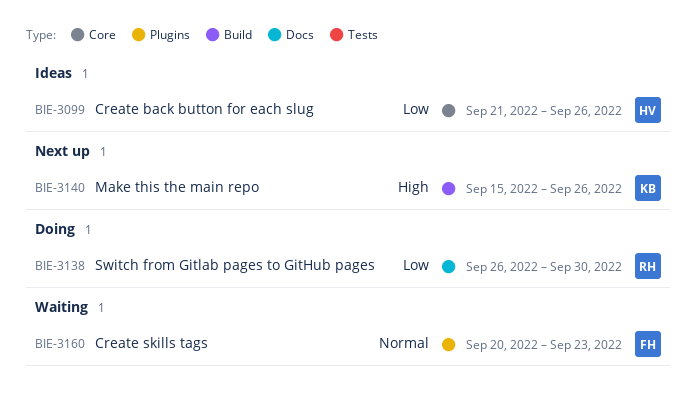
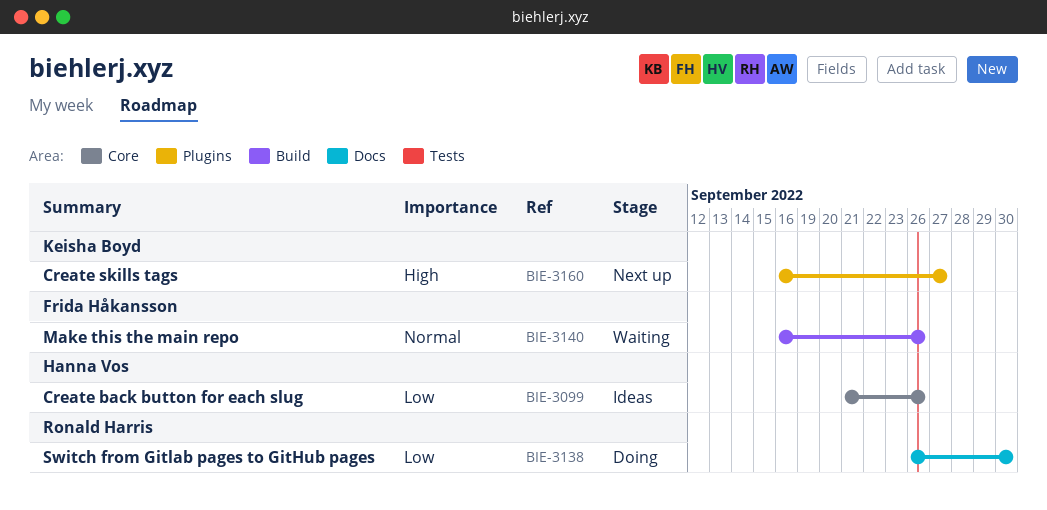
BIE-3140, status: Next up -> Waiting
BIE-3140, owner: Keisha Boyd -> Frida Håkansson
BIE-3140, priority: High -> Normal
BIE-3140, start: Sep 15 -> Sep 16
BIE-3160, status: Waiting -> Next up
BIE-3160, owner: Frida Håkansson -> Keisha Boyd
BIE-3160, priority: Normal -> High
BIE-3160, start: Sep 20 -> Sep 16
BIE-3160, due: Sep 23 -> Sep 27

